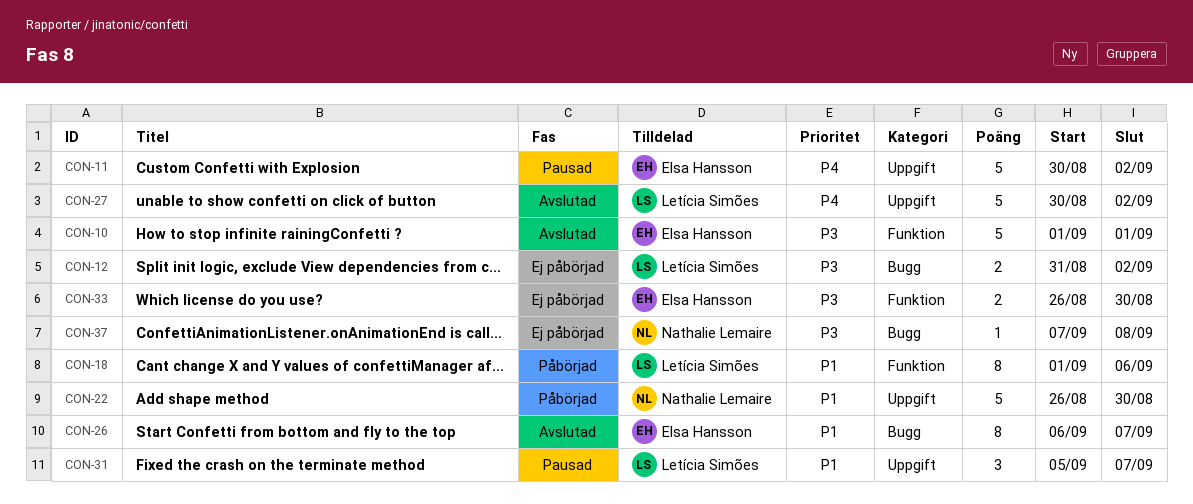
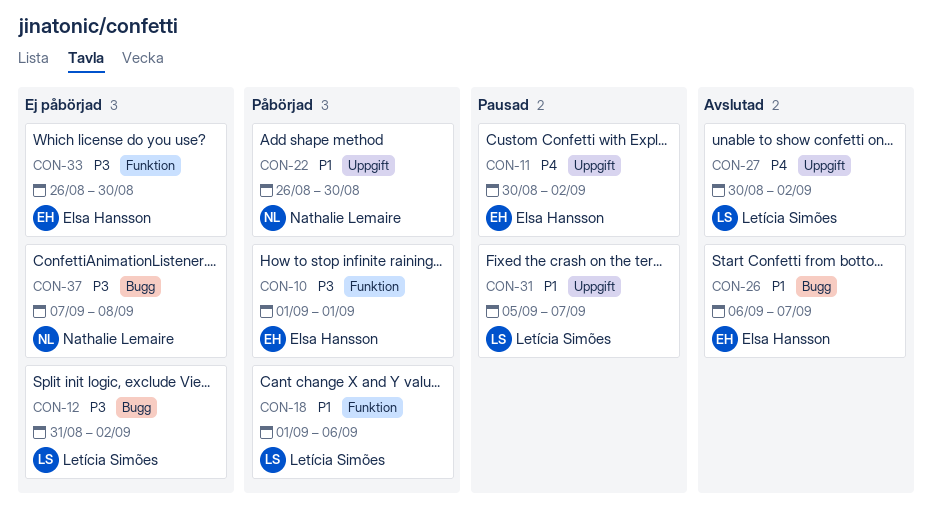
CON-10, status: Avslutad -> Påbörjad

